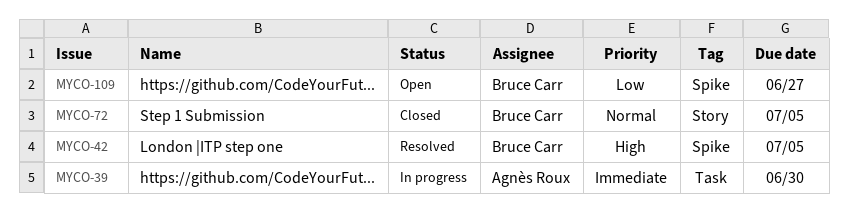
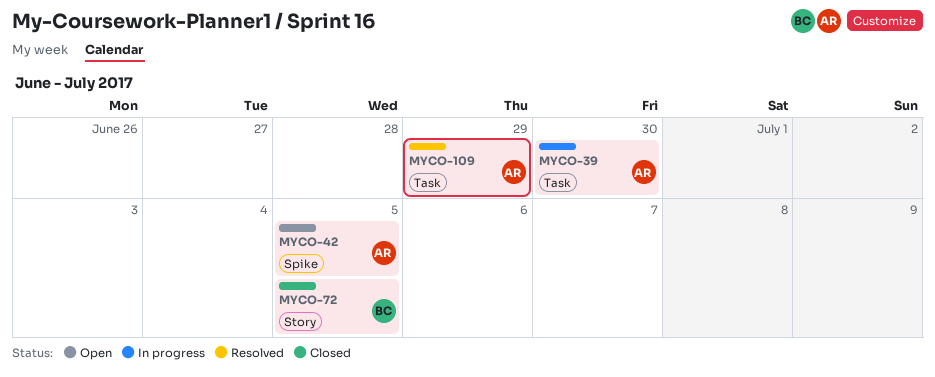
MYCO-42, status: Resolved -> Open
MYCO-42, owner: Bruce Carr -> Agnès Roux
MYCO-109, status: Open -> Resolved
MYCO-109, owner: Bruce Carr -> Agnès Roux
MYCO-109, label: Spike -> Task
MYCO-109, due: Jun 27 -> Jun 29

